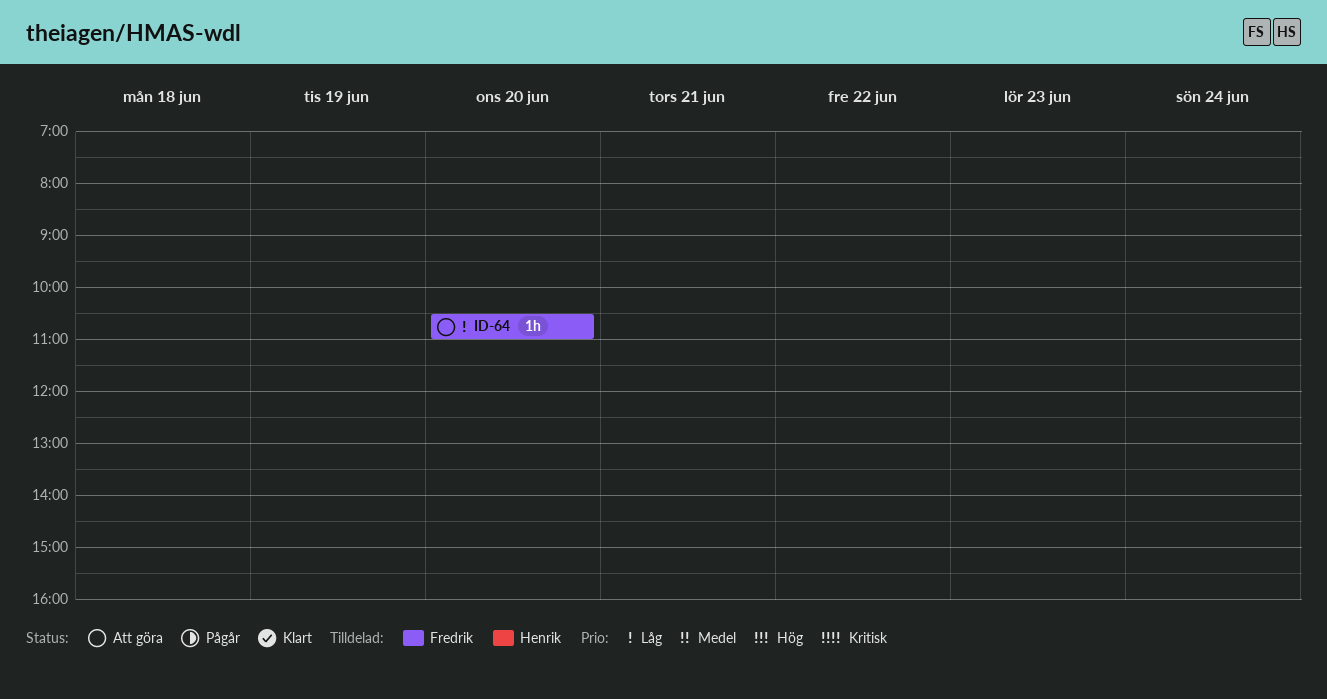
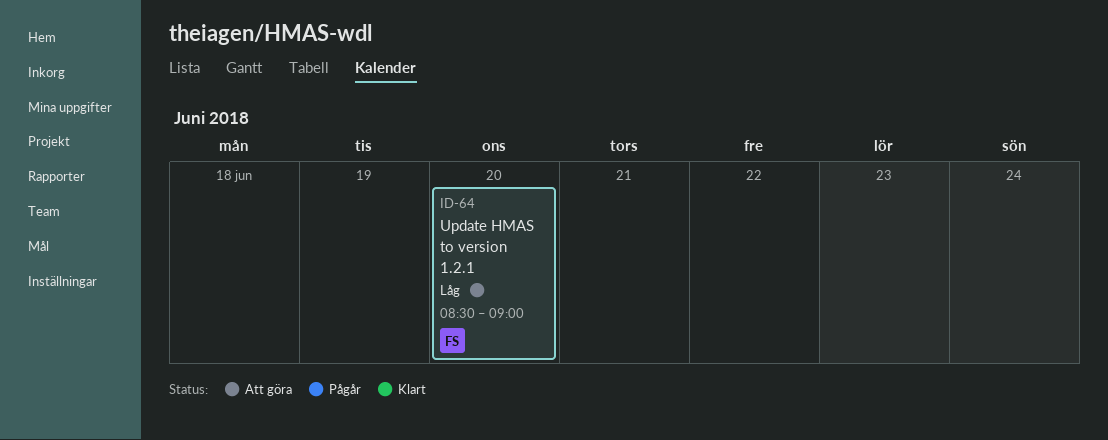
ID-64, begins: 10:30 -> 08:30
ID-64, ends: 11:00 -> 09:00

